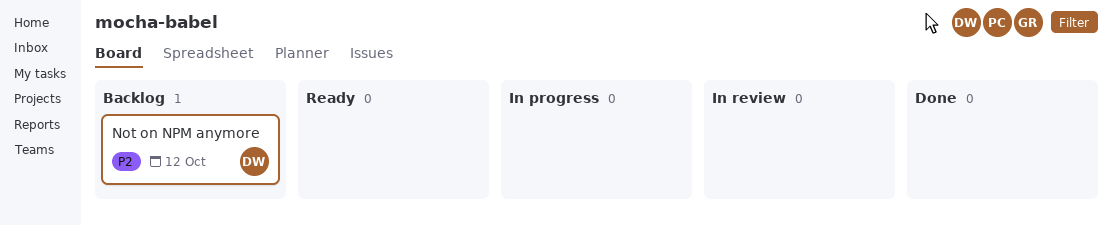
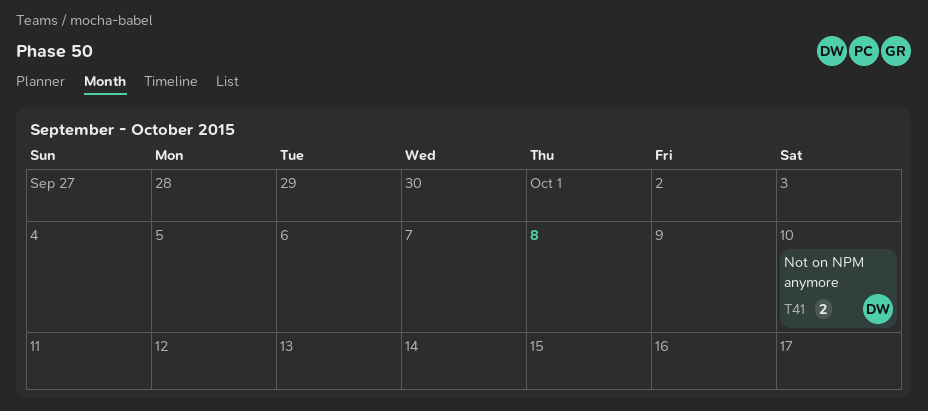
Not on NPM anymore, due: Oct 12 -> Oct 10

